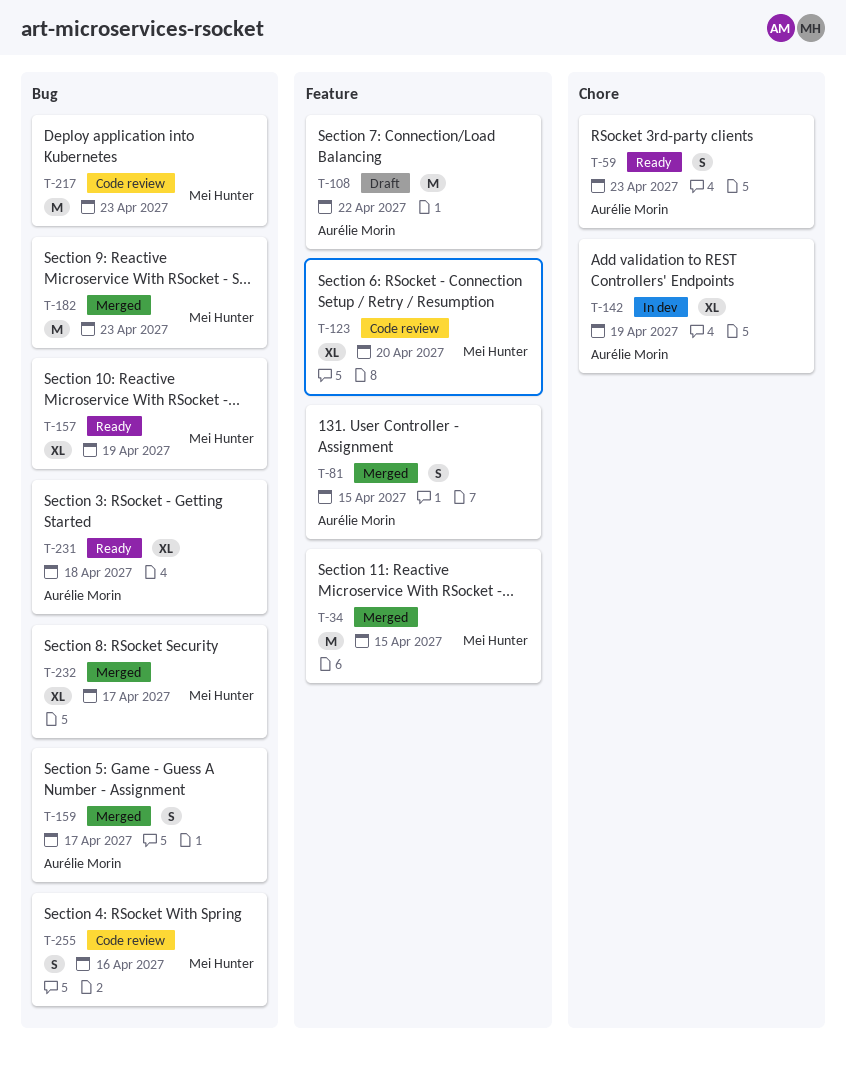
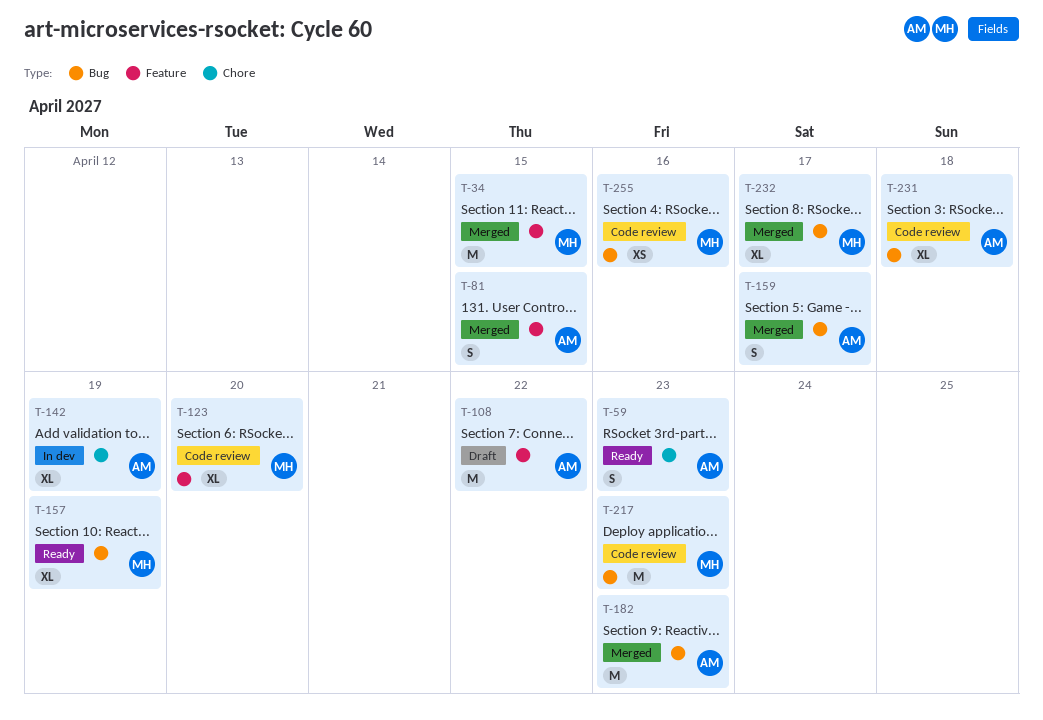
T-182, owner: Mei Hunter -> Aurélie Morin
T-231, status: Ready -> Code review
T-255, estimate: S -> XS

